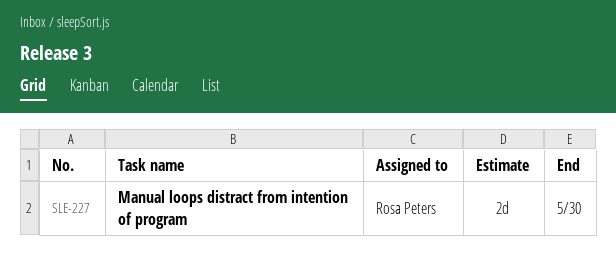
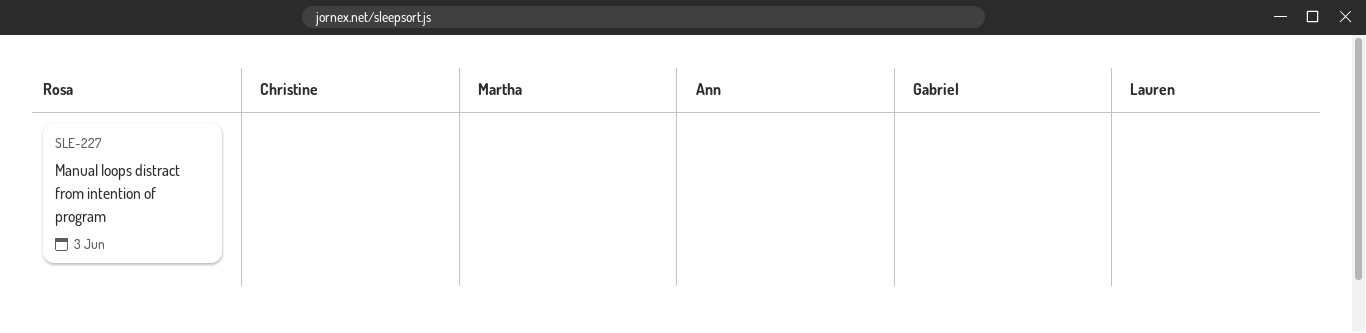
SLE-227, due: May 30 -> Jun 3

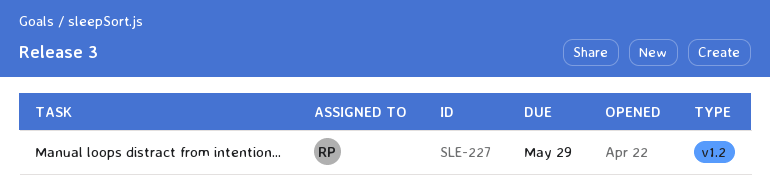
SLE-227, due: Jun 3 -> May 29

